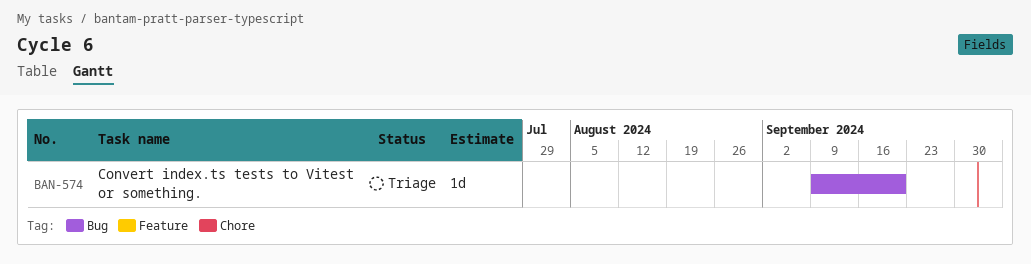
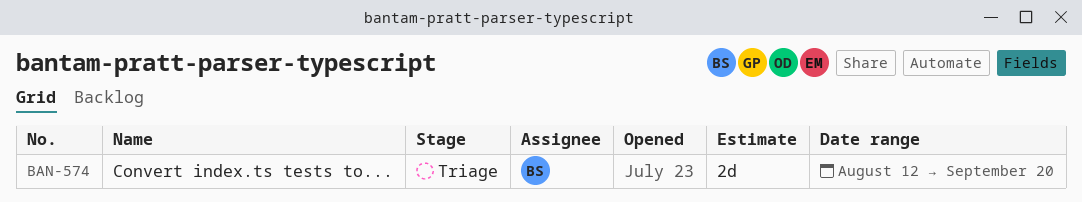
BAN-574, estimate: 1d -> 2d
BAN-574, start: Sep 9 -> Aug 12

